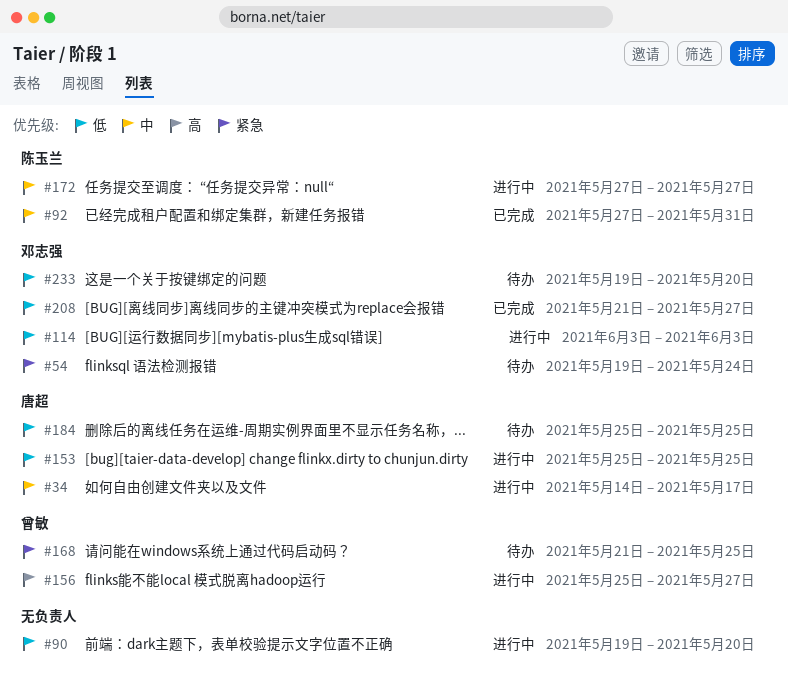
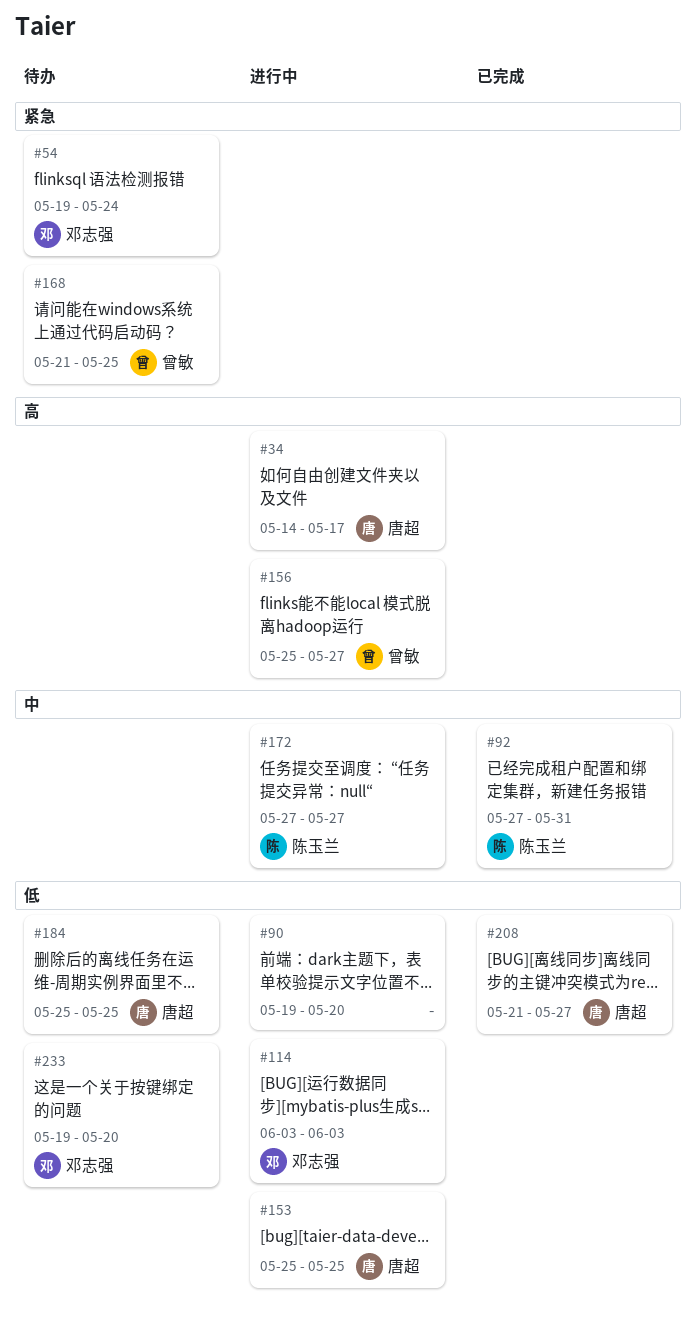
#34, priority: 中 -> 高
#208, owner: 邓志强 -> 唐超

